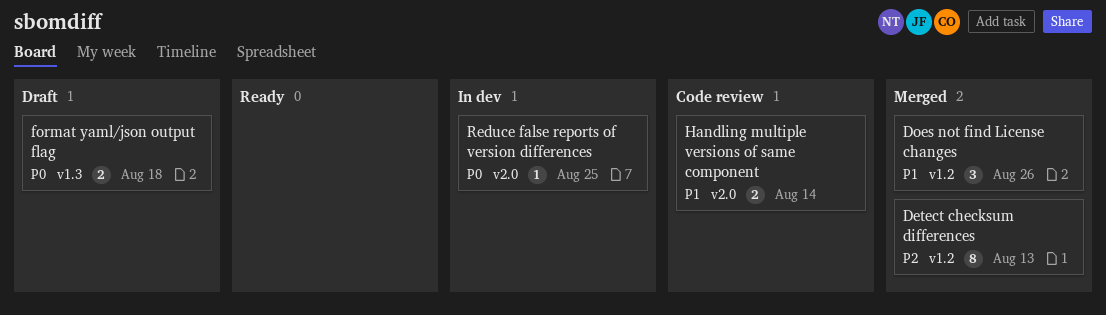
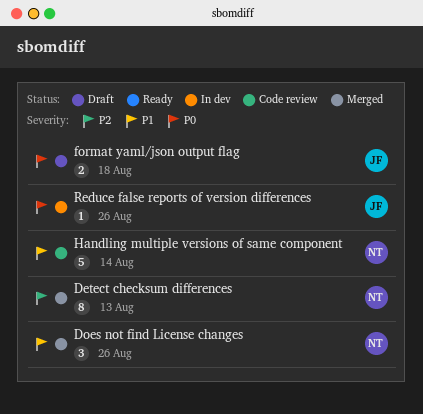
Handling multiple versions of same component, estimate: 2 -> 5
Reduce false reports of version differences, due: Aug 25 -> Aug 26

